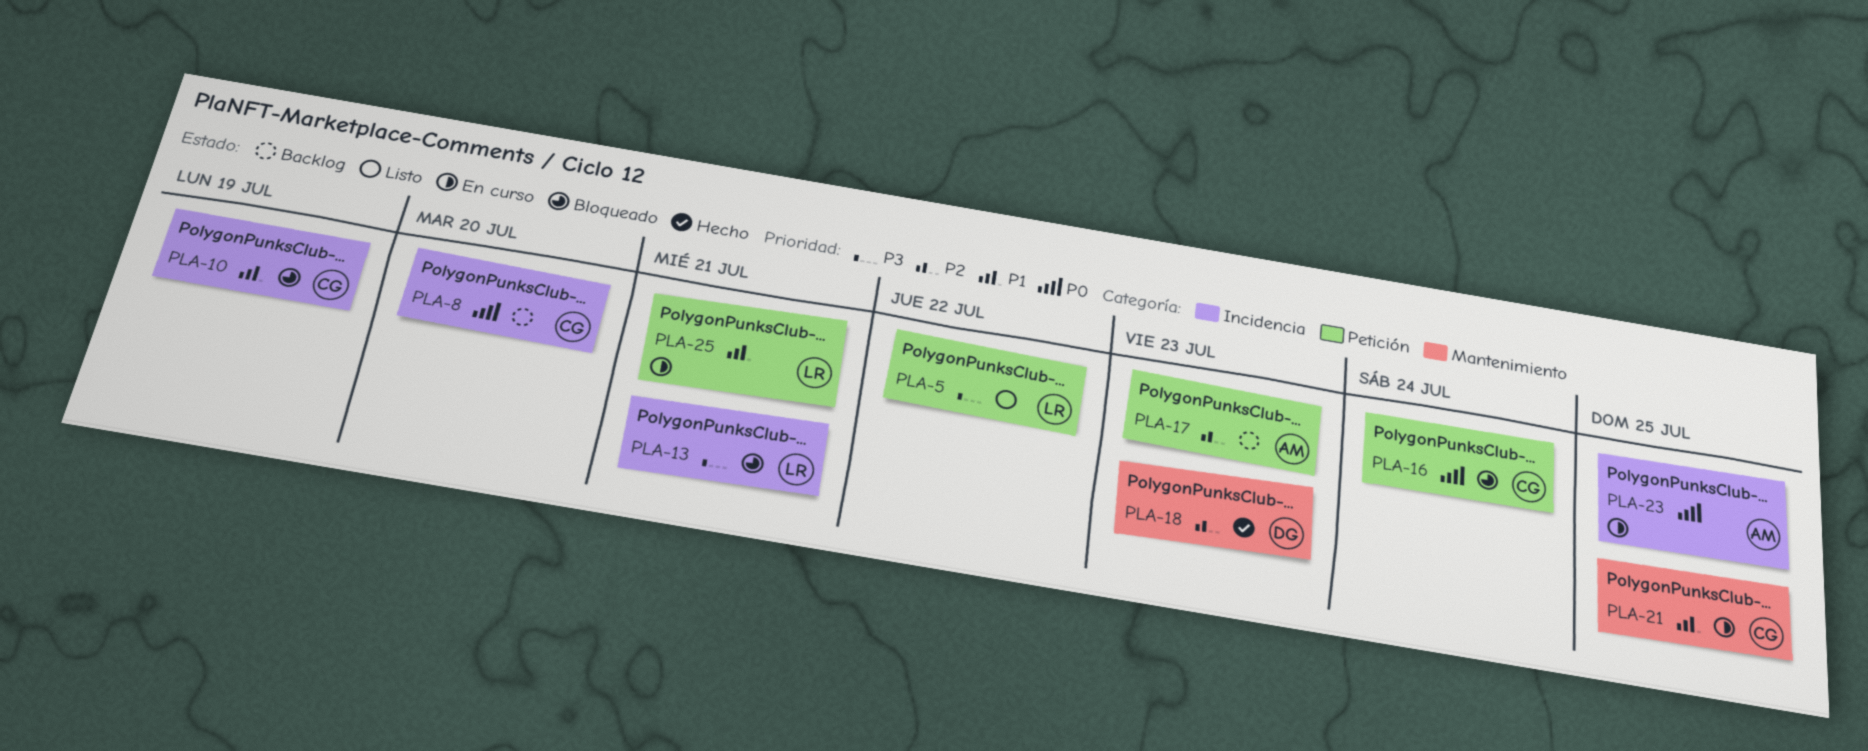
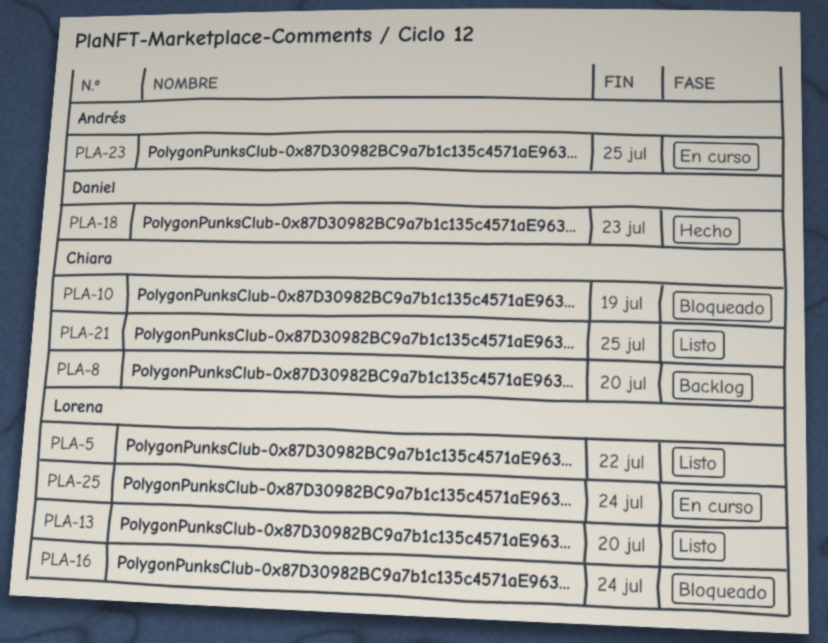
PLA-13, status: Bloqueado -> Listo
PLA-13, due: Jul 21 -> Jul 20
PLA-16, owner: Chiara -> Lorena
PLA-17: present -> none
PLA-21, status: En curso -> Listo
PLA-25, due: Jul 21 -> Jul 24

